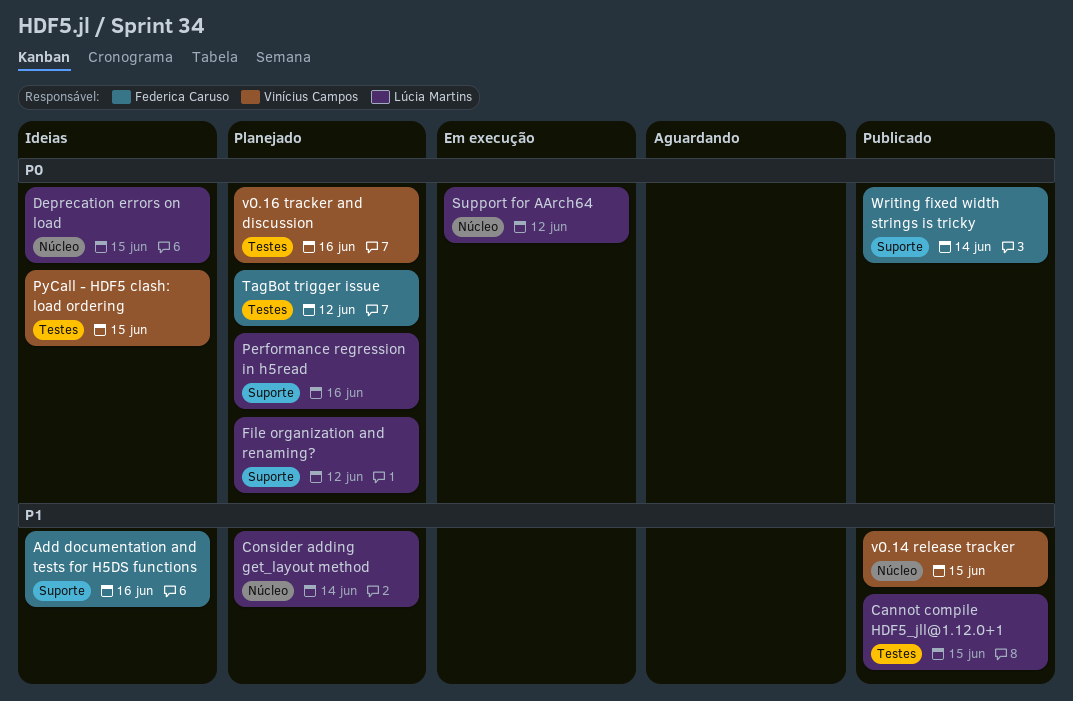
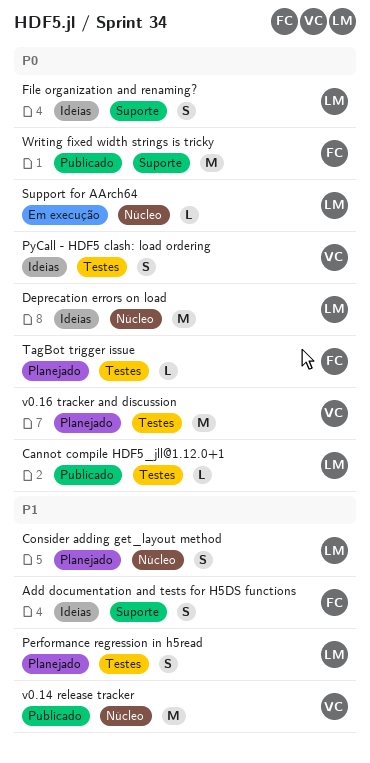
Cannot compile HDF5_jll@1.12.0+1, priority: P1 -> P0
File organization and renaming?, status: Planejado -> Ideias
Performance regression in h5read, priority: P0 -> P1
Performance regression in h5read, label: Suporte -> Testes

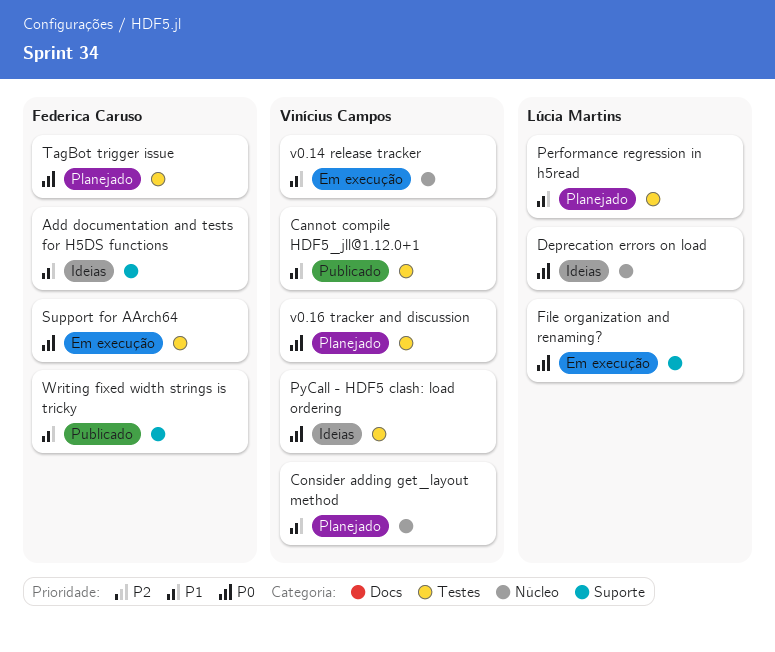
Cannot compile HDF5_jll@1.12.0+1, owner: Lúcia Martins -> Vinícius Campos
Cannot compile HDF5_jll@1.12.0+1, priority: P0 -> P1
Consider adding get_layout method, owner: Lúcia Martins -> Vinícius Campos
File organization and renaming?, status: Ideias -> Em execução
Support for AArch64, owner: Lúcia Martins -> Federica Caruso
Support for AArch64, label: Núcleo -> Testes
v0.14 release tracker, status: Publicado -> Em execução
Writing fixed width strings is tricky, priority: P0 -> P1

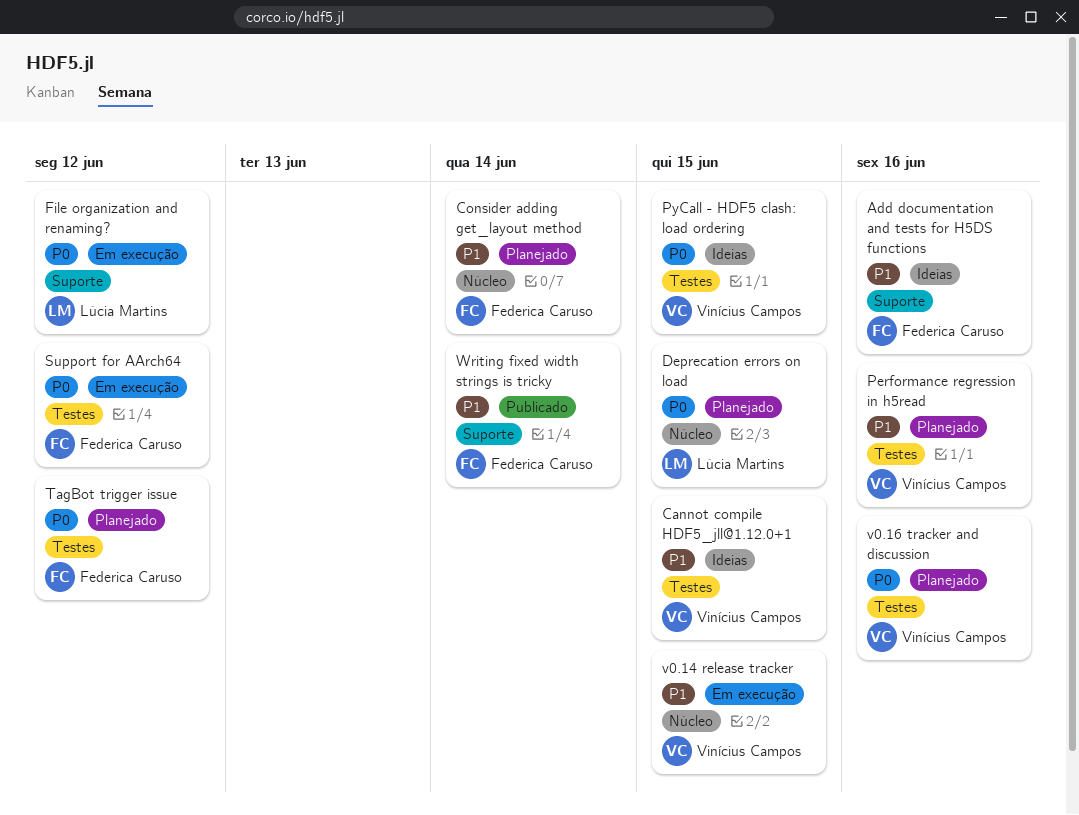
Cannot compile HDF5_jll@1.12.0+1, status: Publicado -> Ideias
Consider adding get_layout method, owner: Vinícius Campos -> Federica Caruso
Deprecation errors on load, status: Ideias -> Planejado
Performance regression in h5read, owner: Lúcia Martins -> Vinícius Campos

